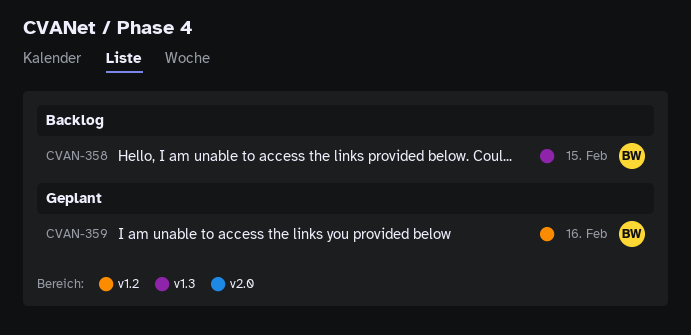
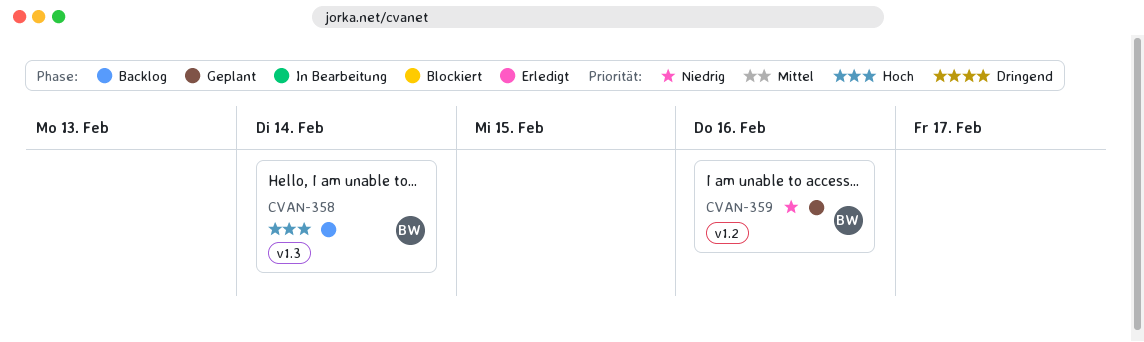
CVAN-358, due: Feb 15 -> Feb 14

